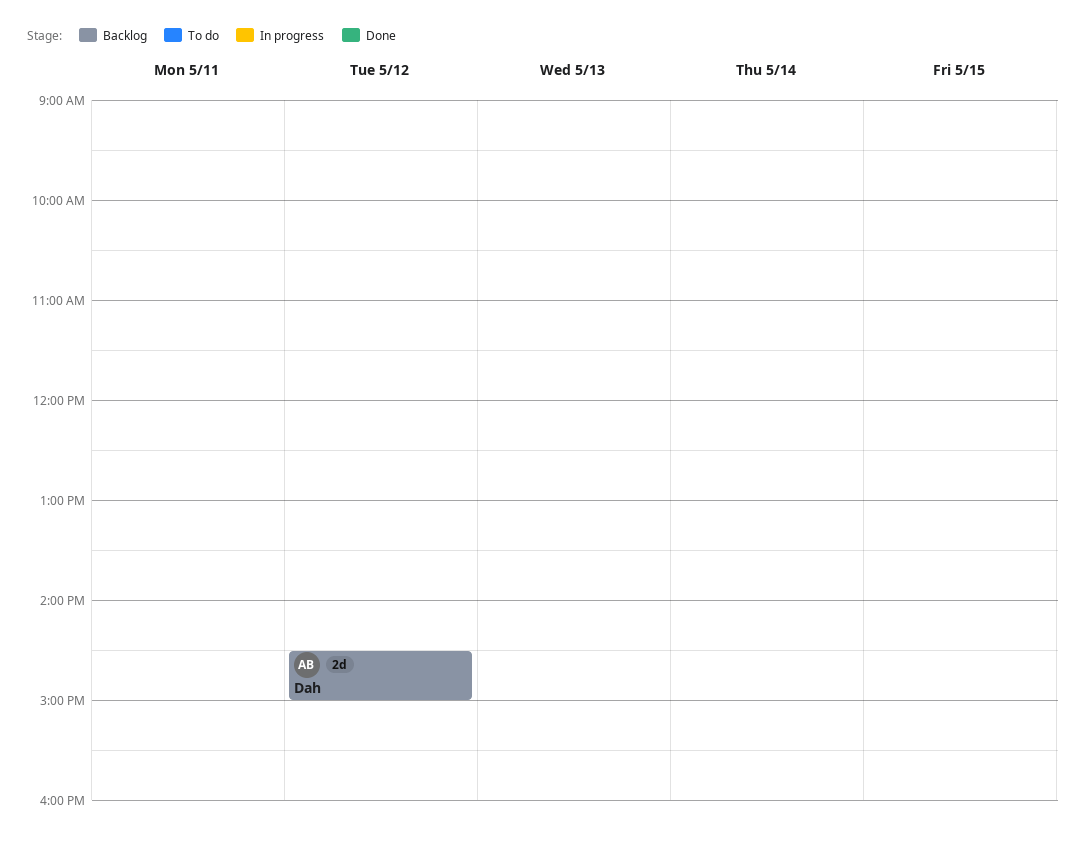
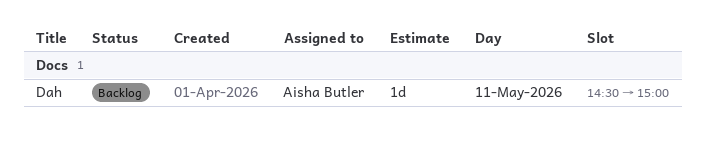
Dah, estimate: 2d -> 1d
Dah, day: May 12 -> May 11

